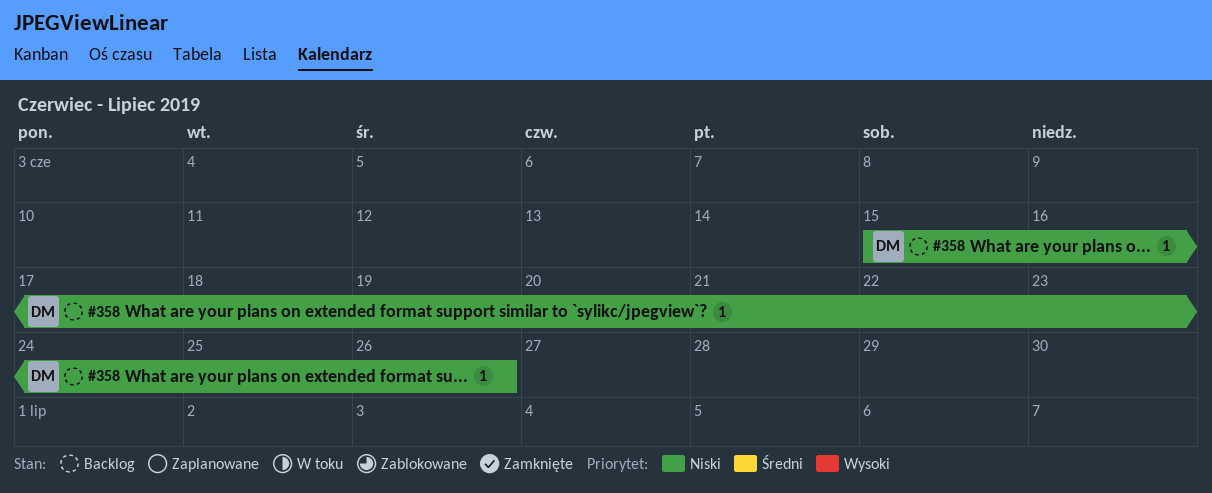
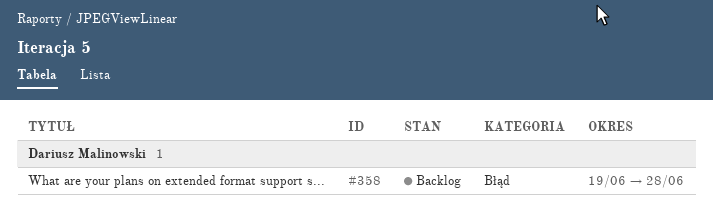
#358, start: Jun 15 -> Jun 19
#358, due: Jun 26 -> Jun 28

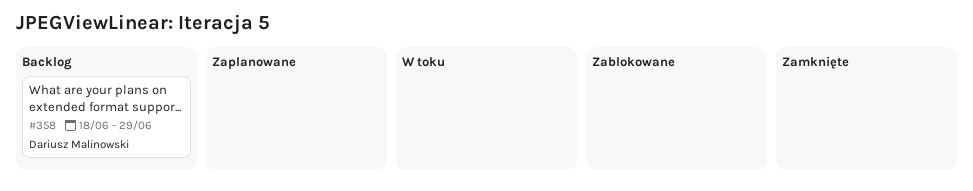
#358, start: Jun 19 -> Jun 18
#358, due: Jun 28 -> Jun 29

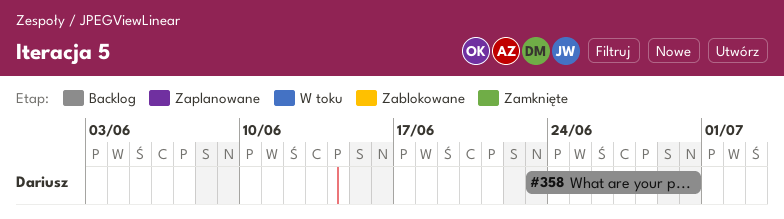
#358, start: Jun 18 -> Jun 23
#358, due: Jun 29 -> Jun 30

